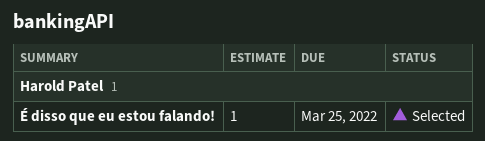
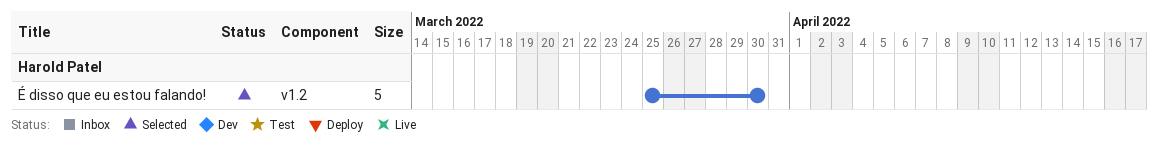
É disso que eu estou falando!, estimate: 1 -> 5
É disso que eu estou falando!, due: Mar 25 -> Mar 30

